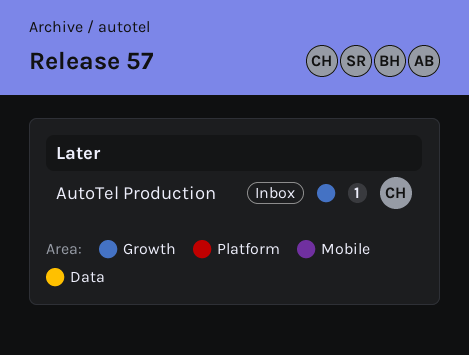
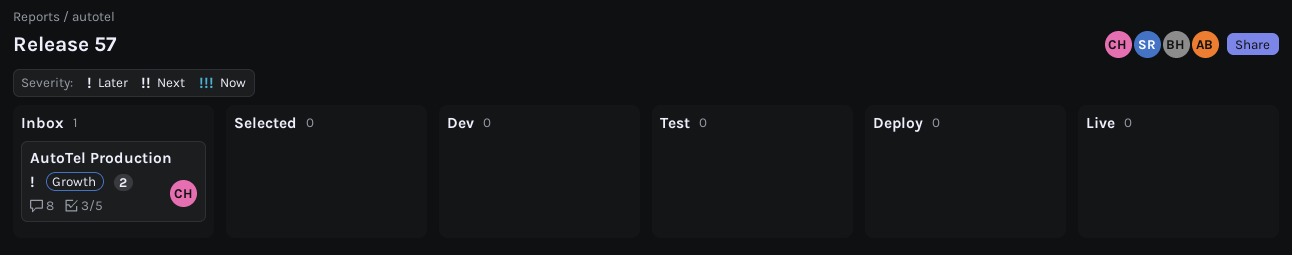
AutoTel Production, estimate: 1 -> 2

